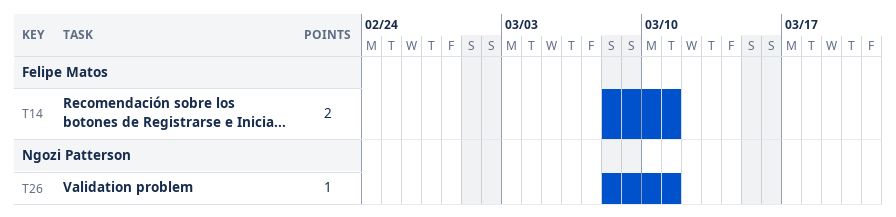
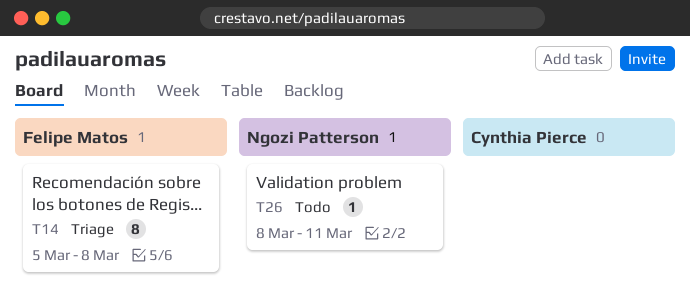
T14, estimate: 2 -> 8
T14, start: Mar 8 -> Mar 5
T14, due: Mar 11 -> Mar 8

